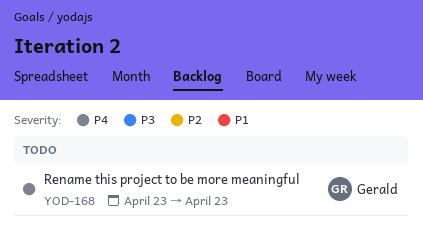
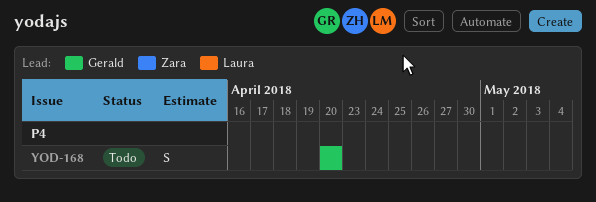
YOD-168, start: Apr 23 -> Apr 20
YOD-168, due: Apr 23 -> Apr 20

